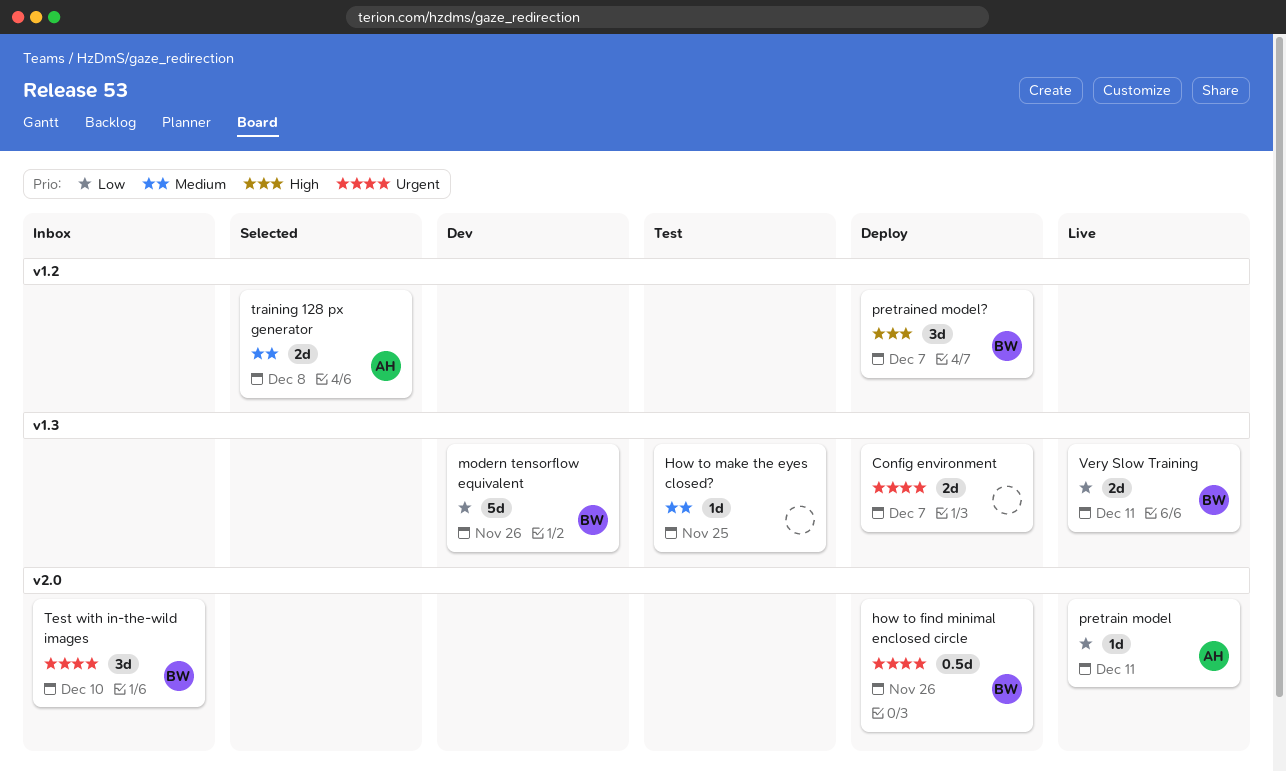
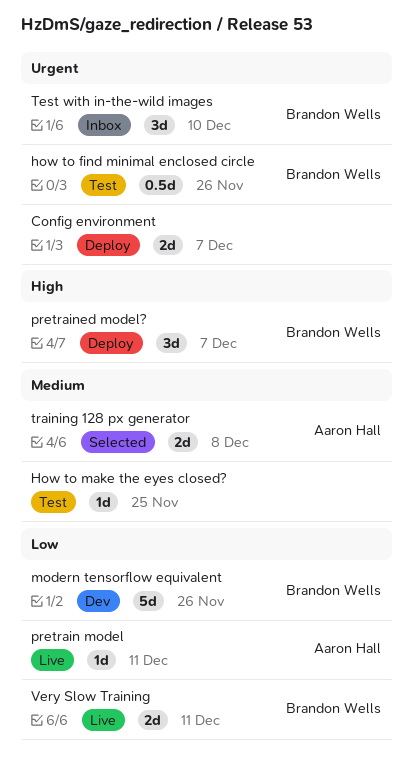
how to find minimal enclosed circle, status: Deploy -> Test

